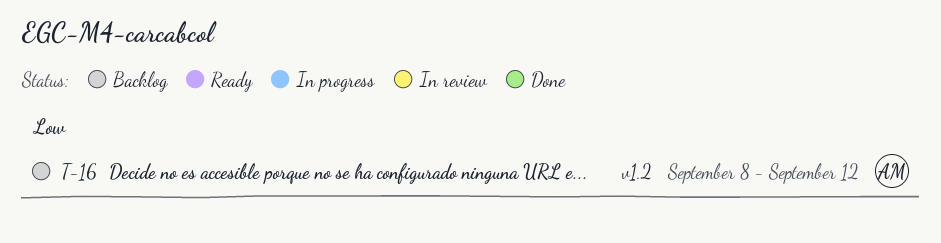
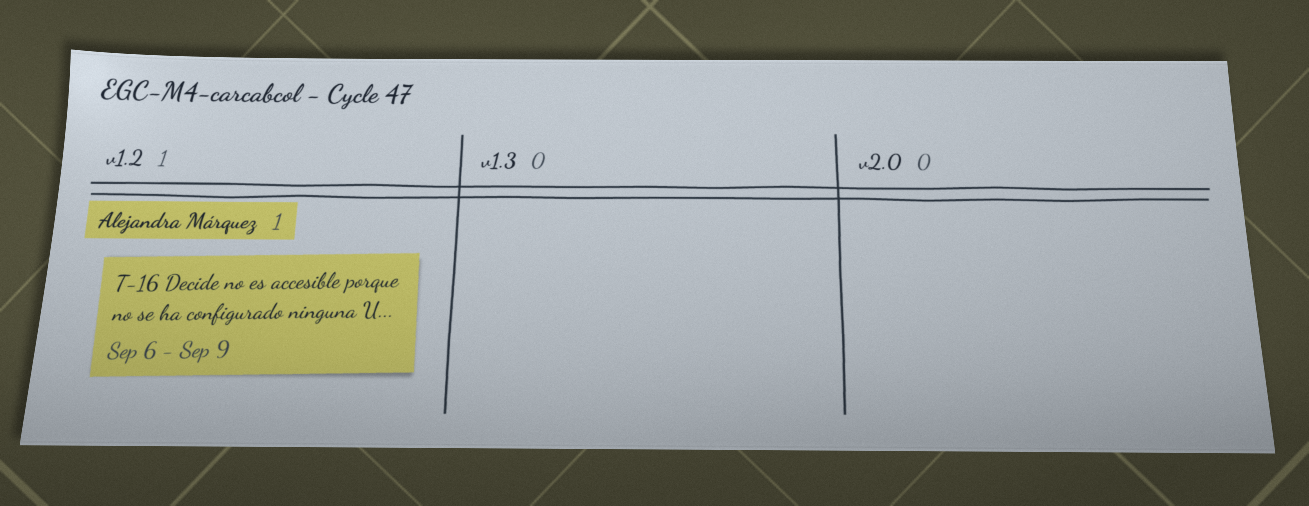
T-16, start: Sep 8 -> Sep 6
T-16, due: Sep 12 -> Sep 9

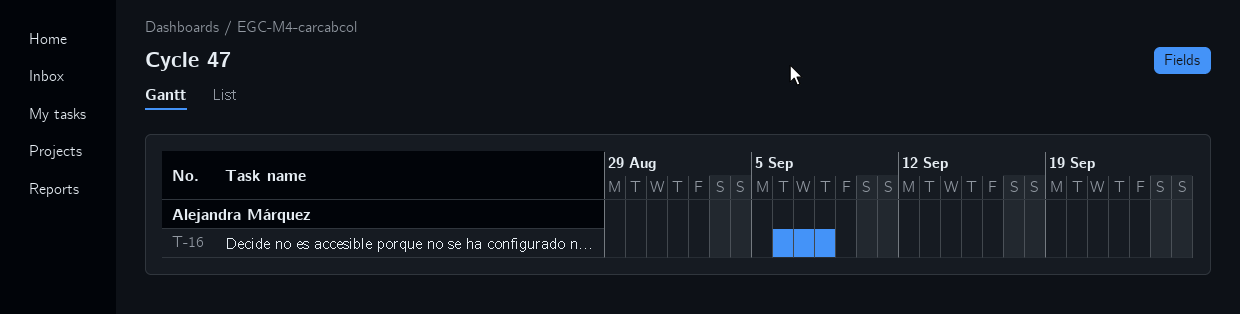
T-16, due: Sep 9 -> Sep 8

